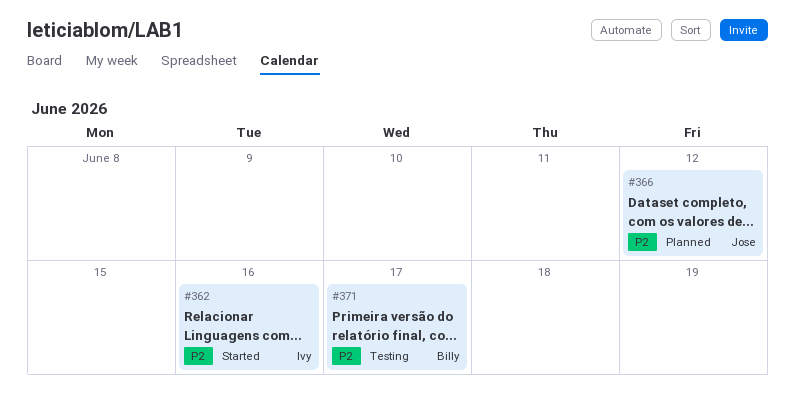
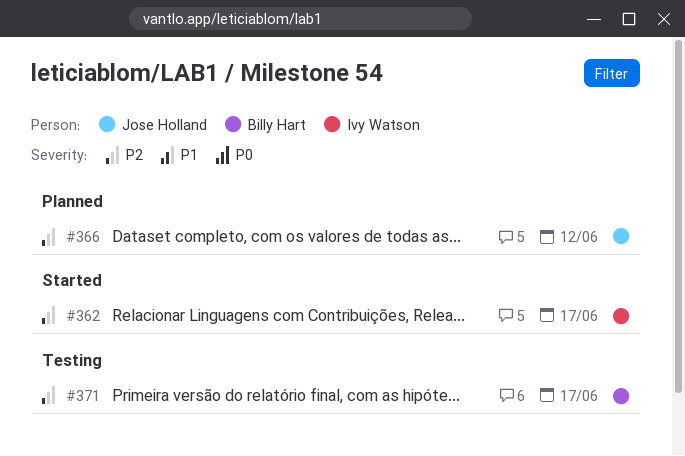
#362, due: Jun 16 -> Jun 17

